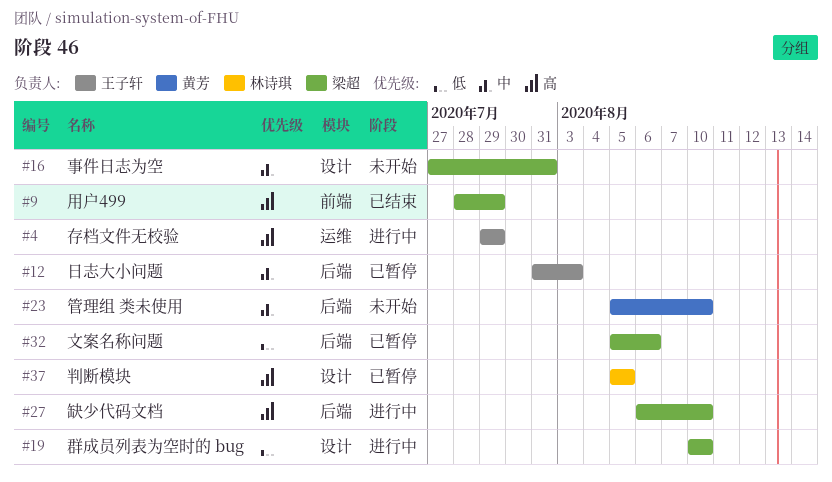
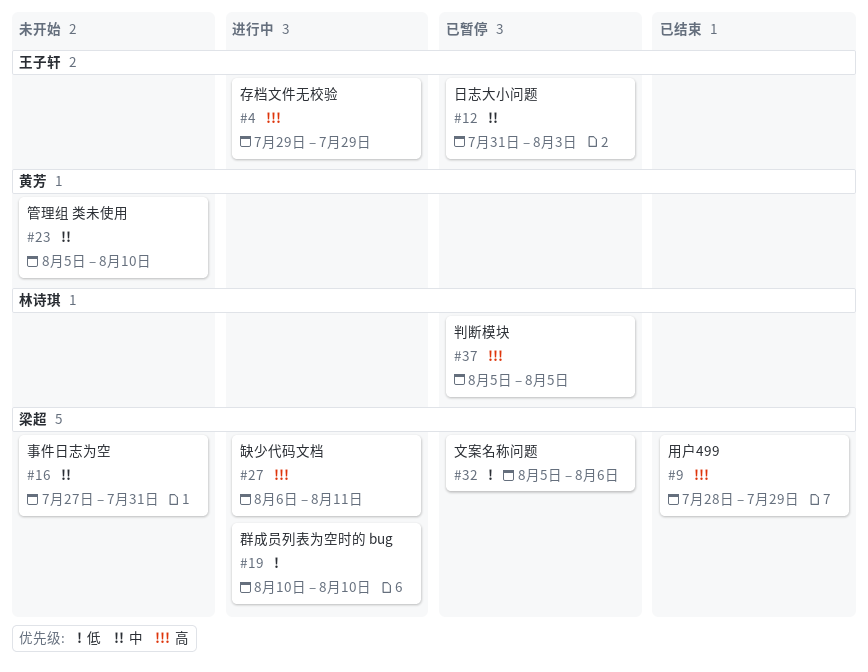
#27, due: Aug 10 -> Aug 11

